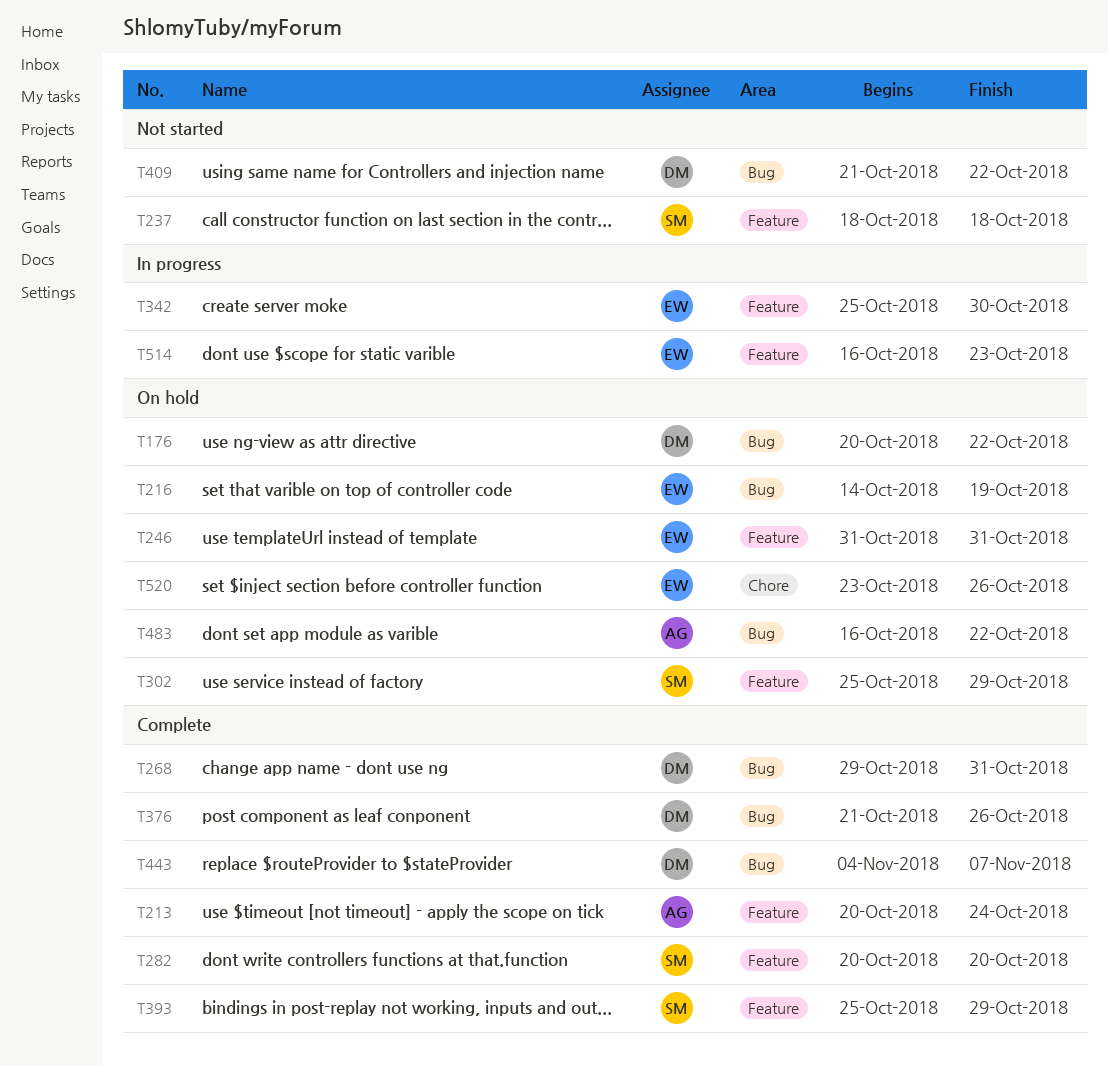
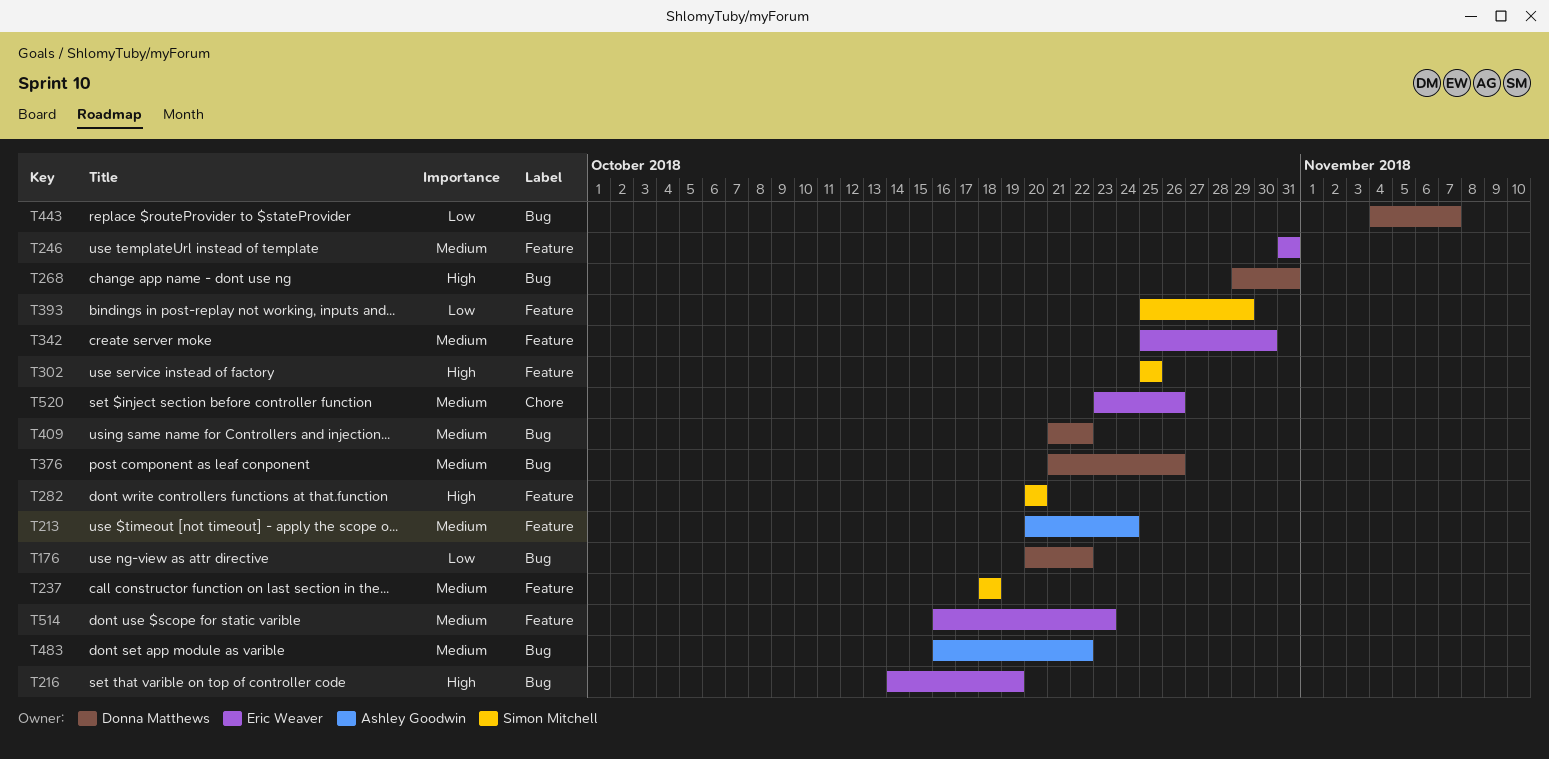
T302, due: Oct 29 -> Oct 25

